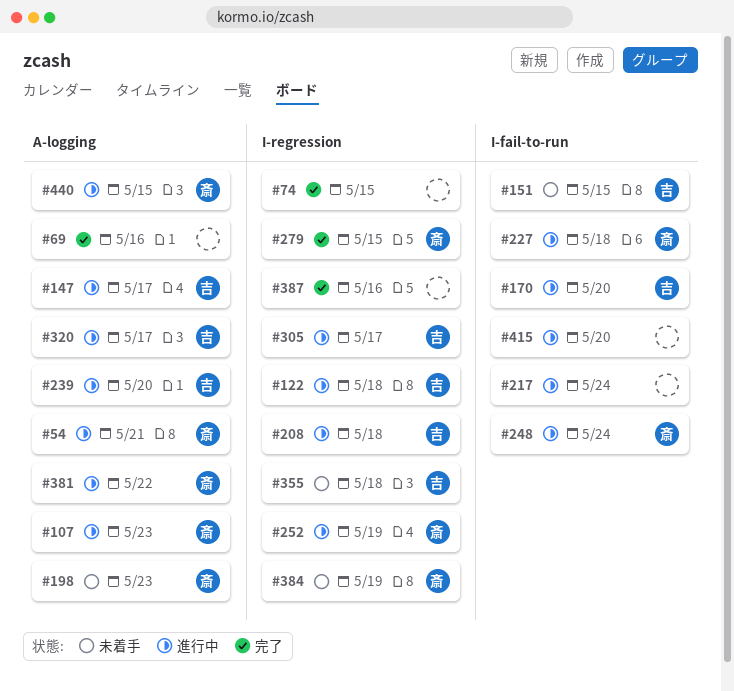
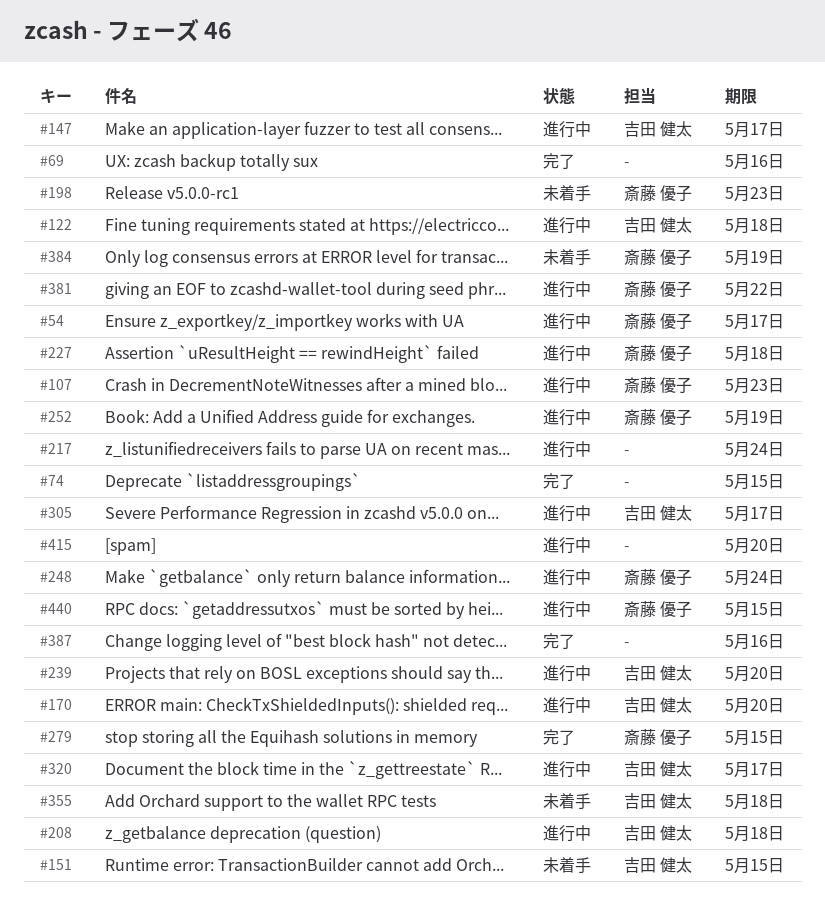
#54, due: May 21 -> May 17

